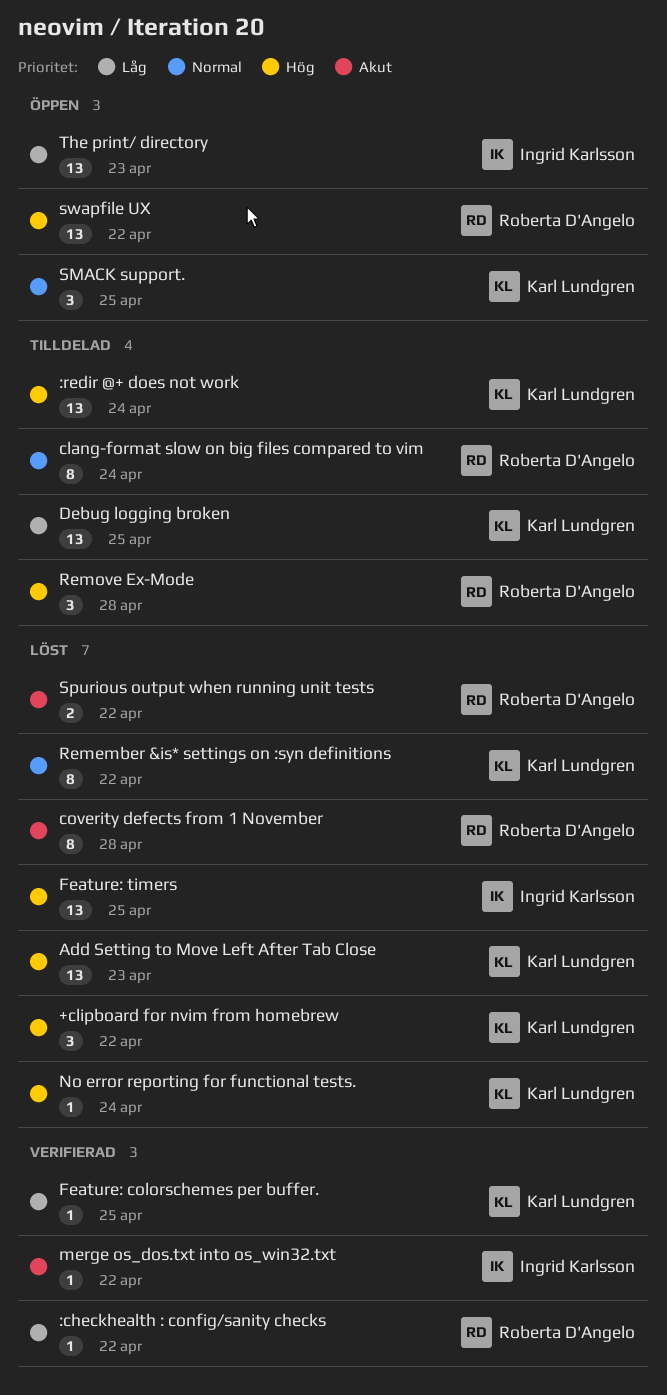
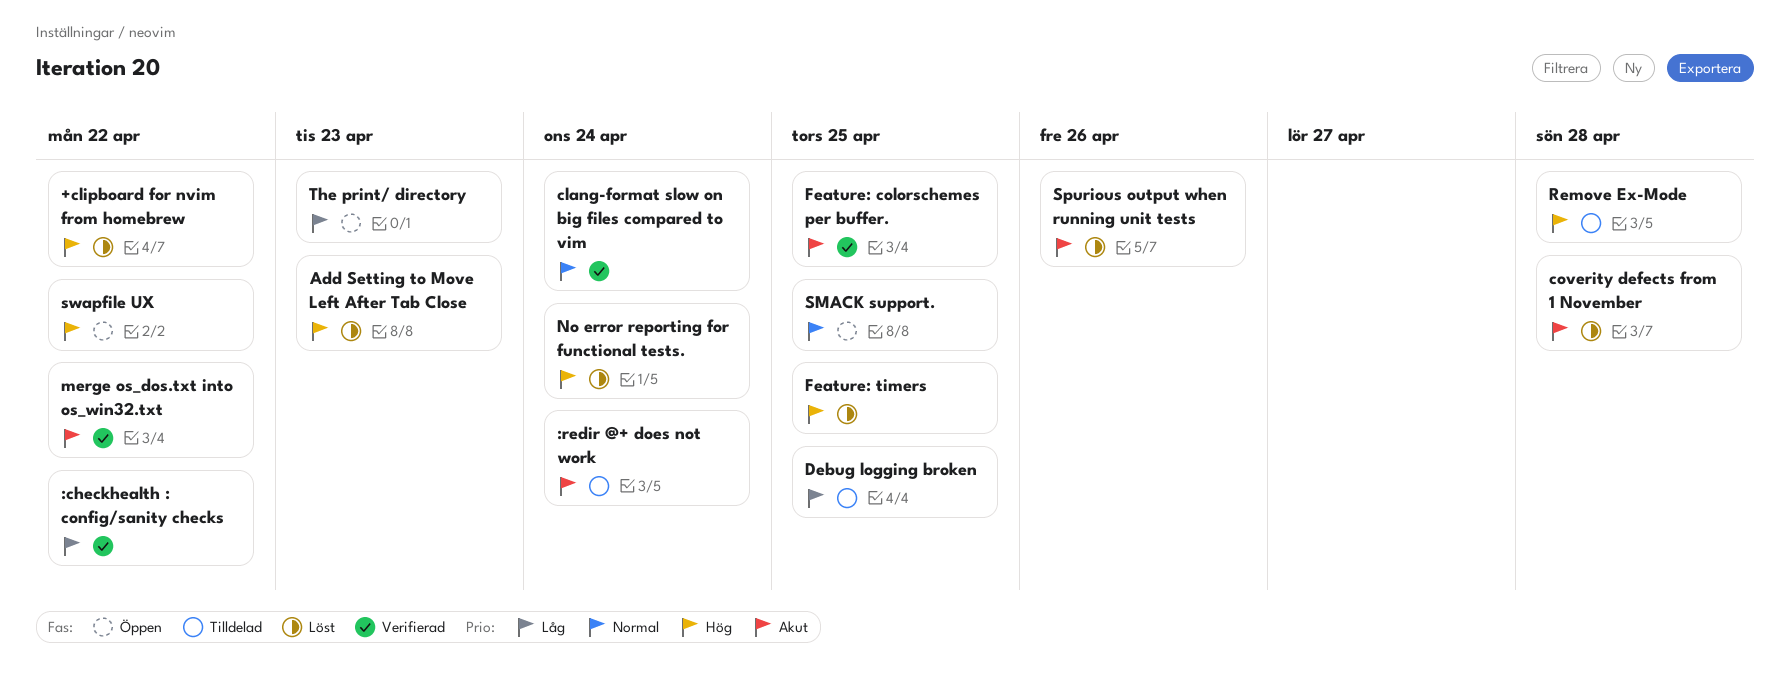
:redir @+ does not work, priority: Hög -> Akut
clang-format slow on big files compared to vim, status: Tilldelad -> Verifierad
Feature: colorschemes per buffer., priority: Låg -> Akut
Remember &is* settings on :syn definitions: present -> none
Spurious output when running unit tests, due: Apr 22 -> Apr 26

